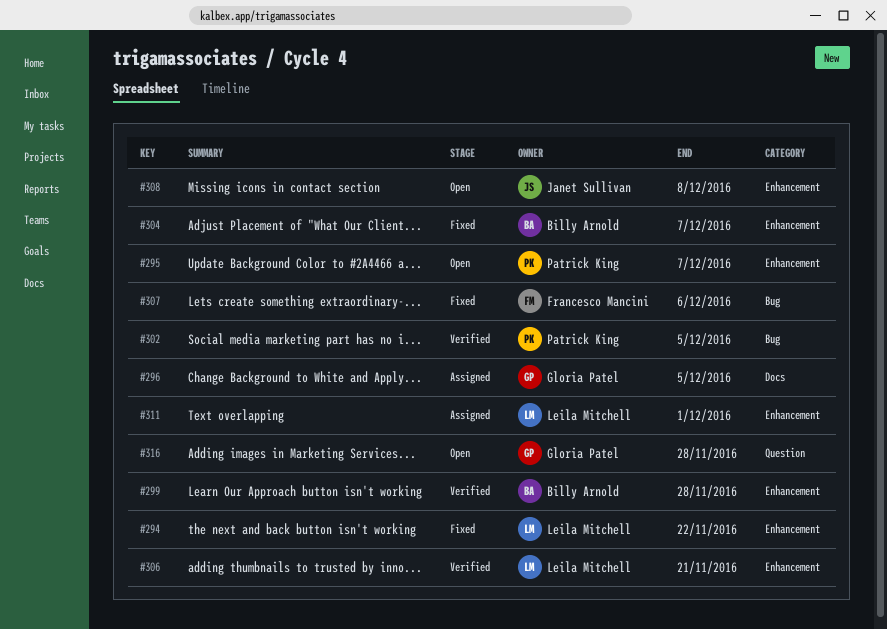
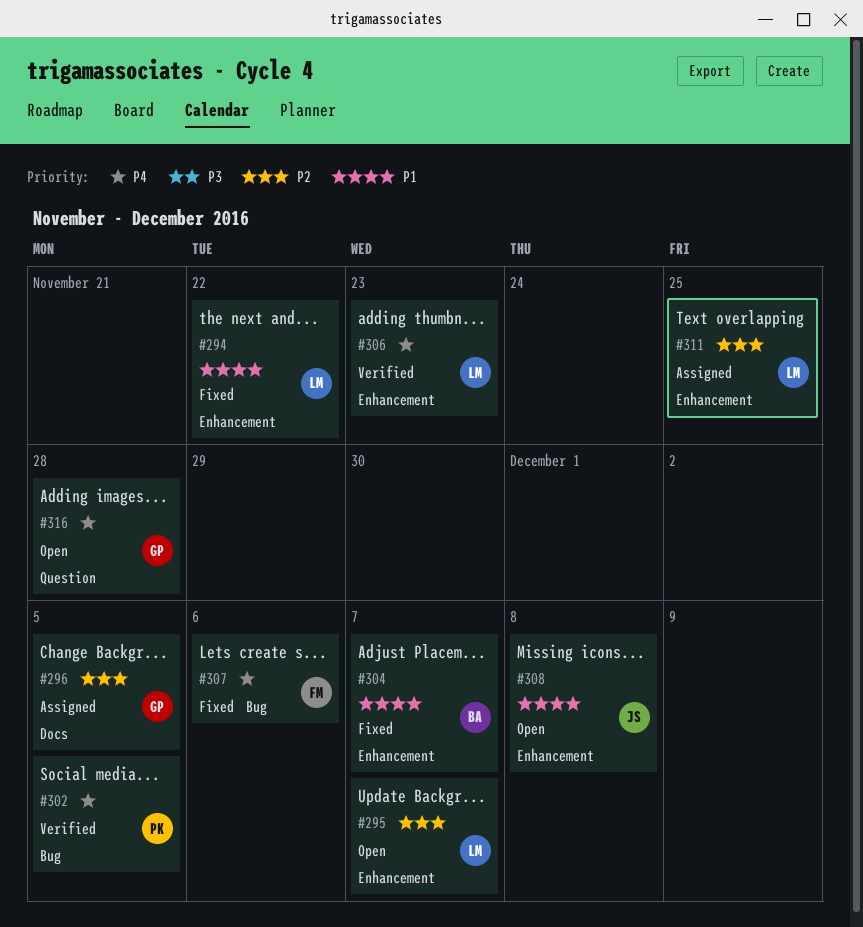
#295, owner: Patrick King -> Leila Mitchell
#299: present -> none
#306, due: Nov 21 -> Nov 23
#311, due: Dec 1 -> Nov 25

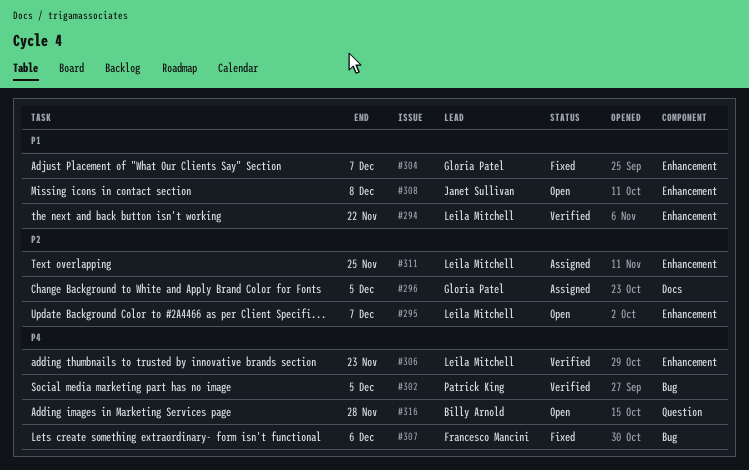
#294, status: Fixed -> Verified
#304, owner: Billy Arnold -> Gloria Patel
#316, owner: Gloria Patel -> Billy Arnold

